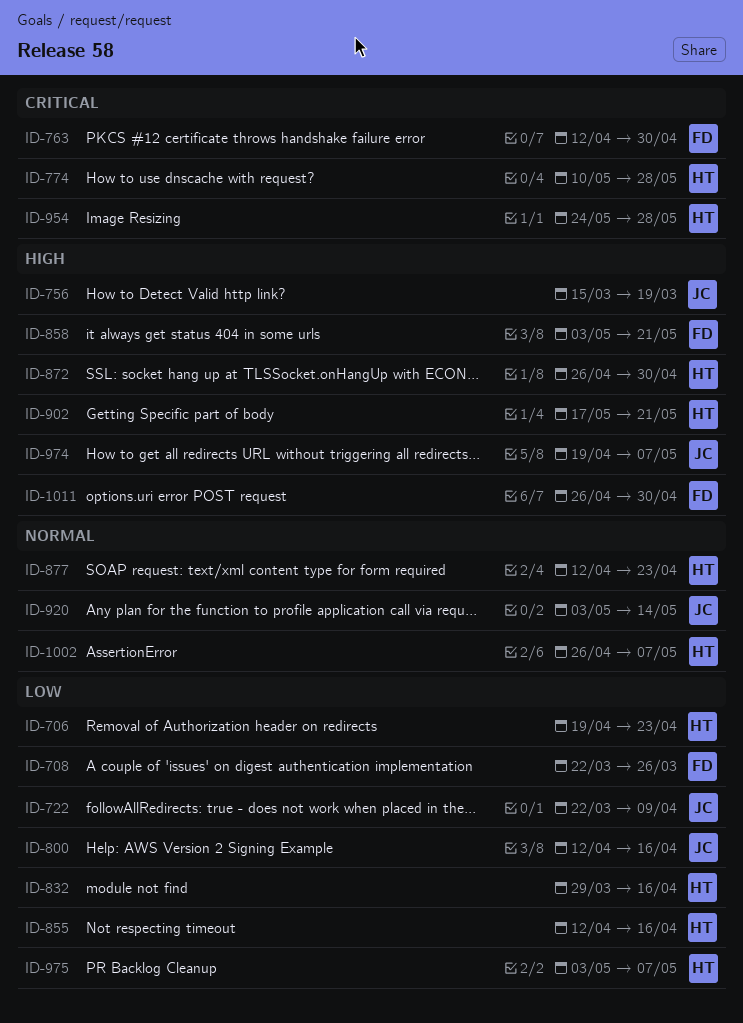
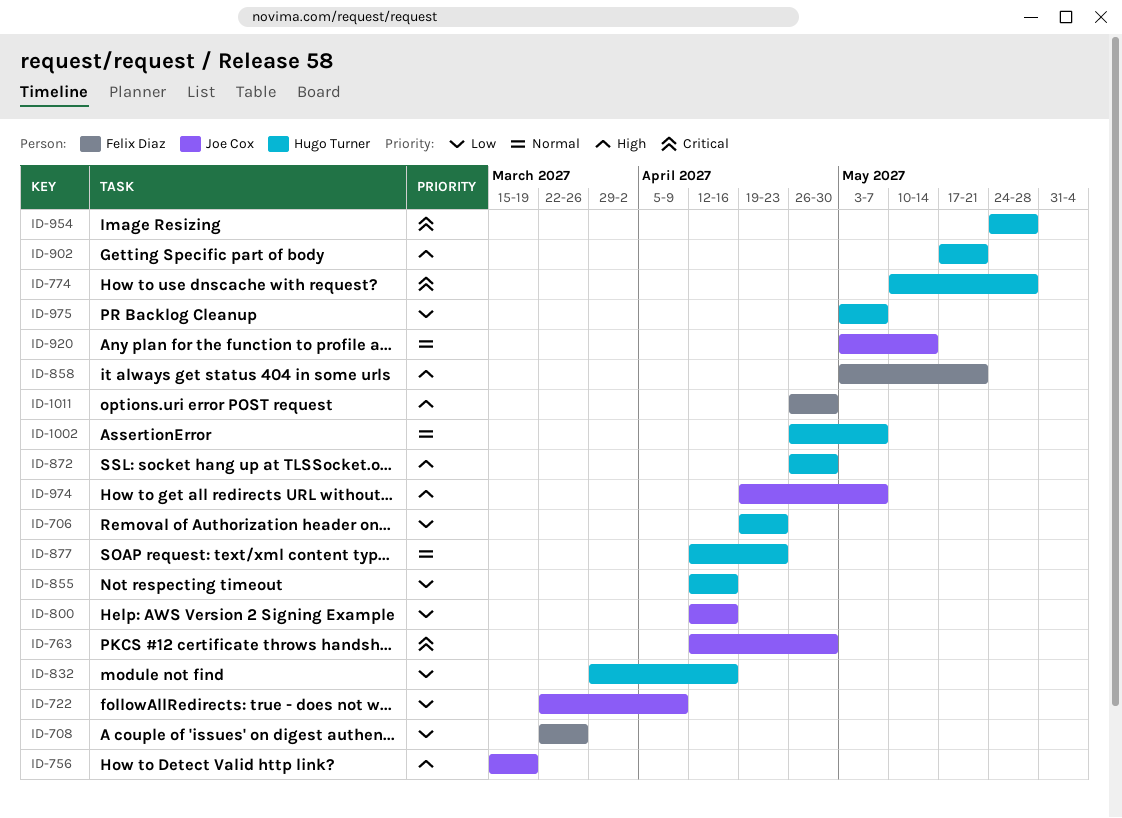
ID-763, owner: Felix Diaz -> Joe Cox

